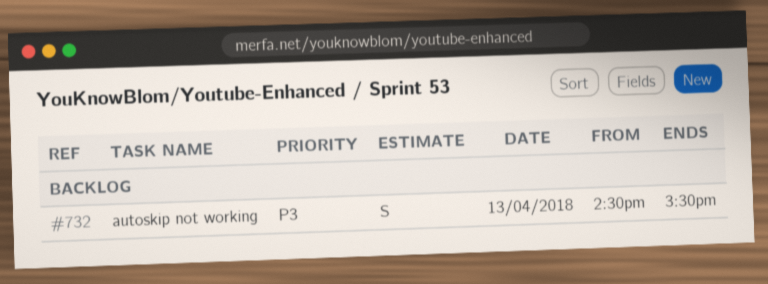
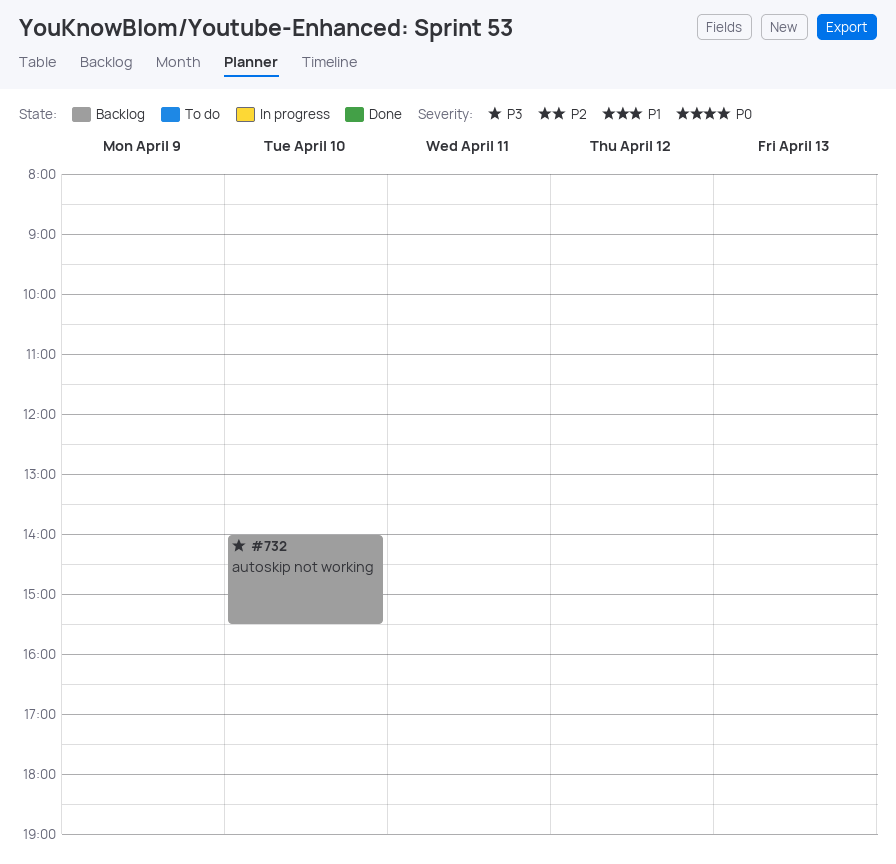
#732, day: Apr 13 -> Apr 10
#732, begins: 14:30 -> 14:00

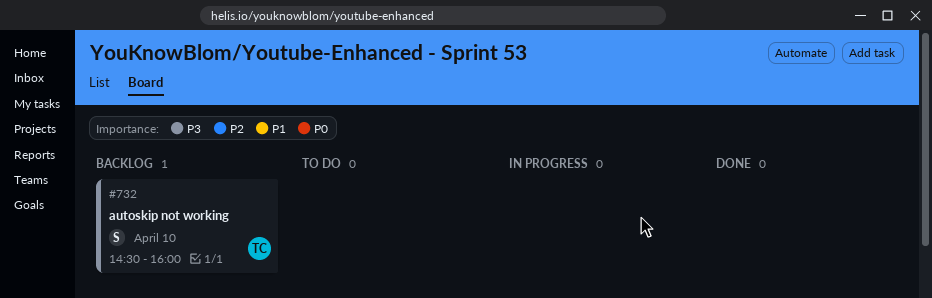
#732, begins: 14:00 -> 14:30
#732, ends: 15:30 -> 16:00

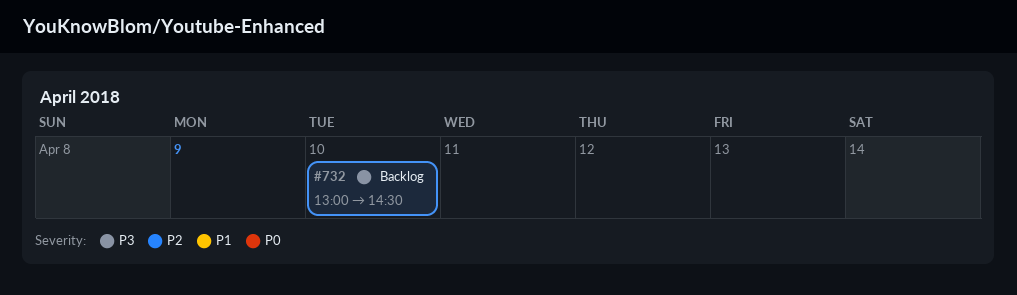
#732, begins: 14:30 -> 13:00
#732, ends: 16:00 -> 14:30

